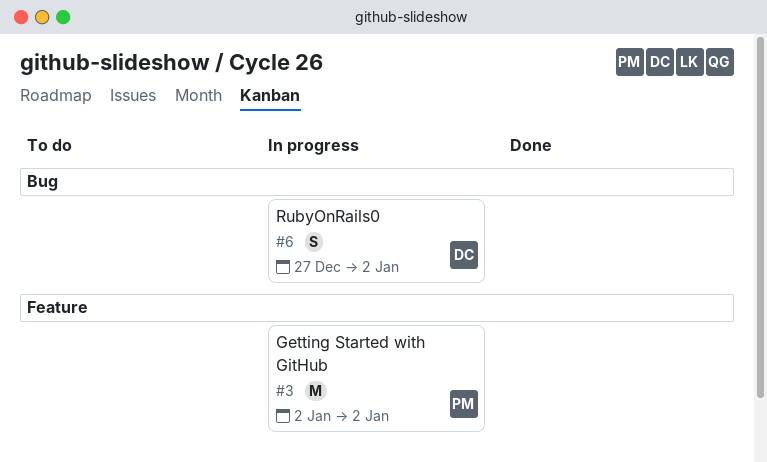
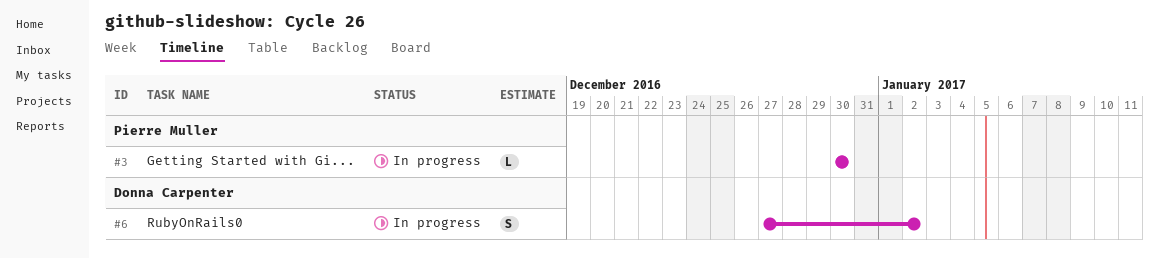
#3, estimate: M -> L
#3, start: Jan 2 -> Dec 30
#3, due: Jan 2 -> Dec 30

